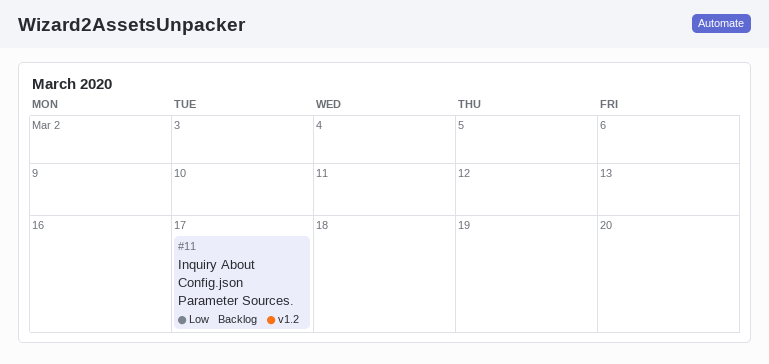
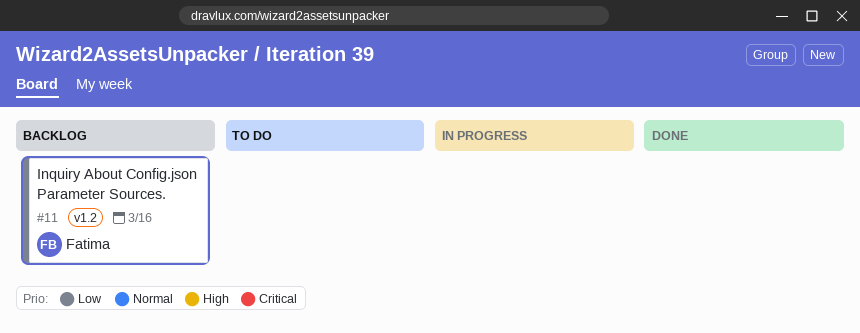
#11, due: Mar 17 -> Mar 16

